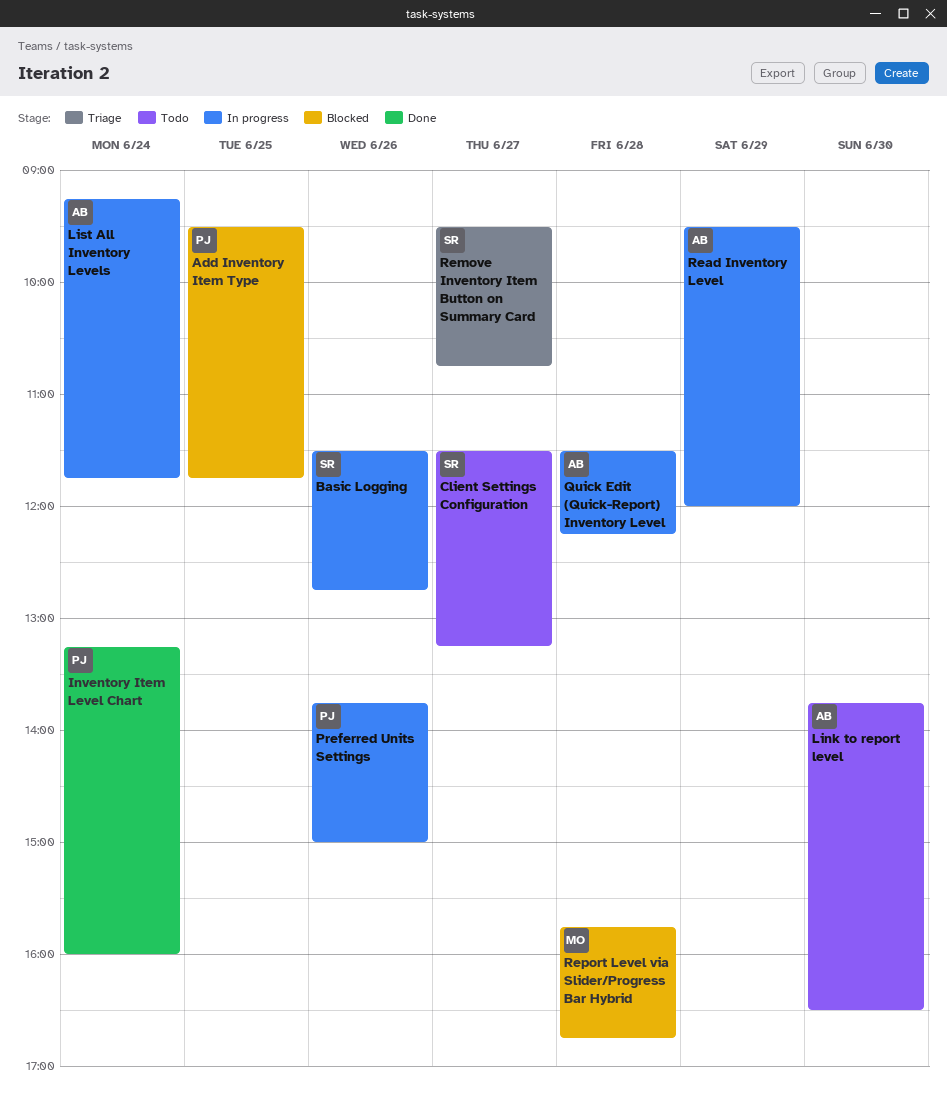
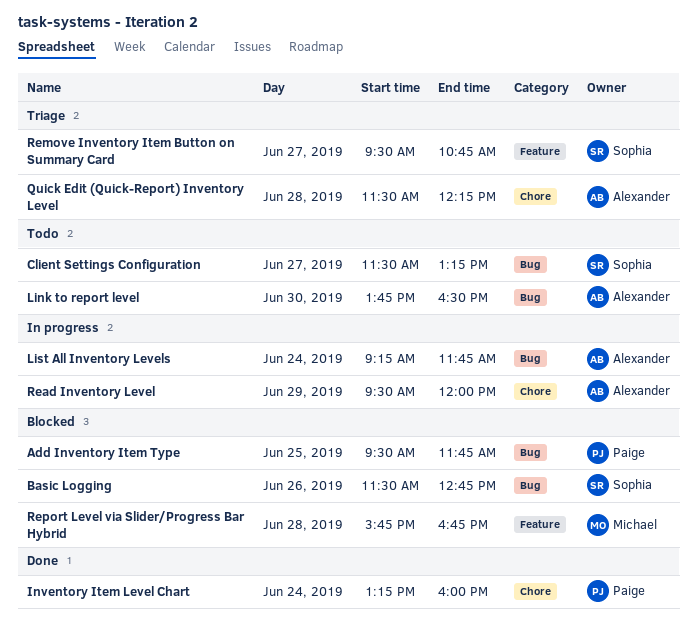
Basic Logging, status: In progress -> Blocked
Preferred Units Settings: present -> none
Quick Edit (Quick-Report) Inventory Level, status: In progress -> Triage

